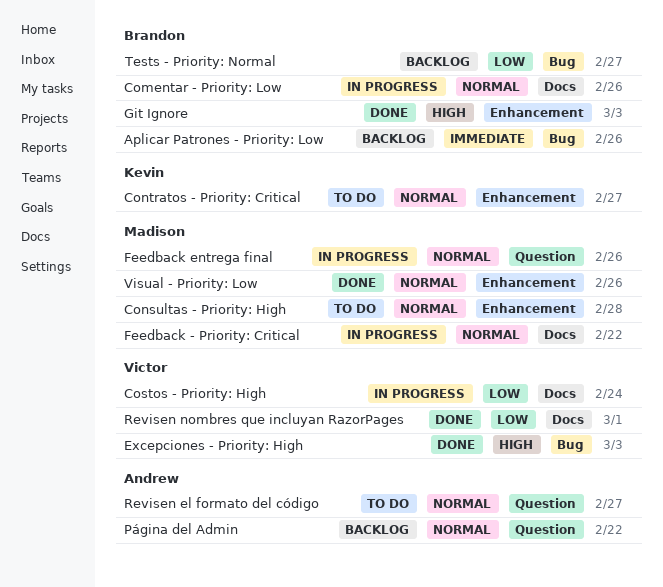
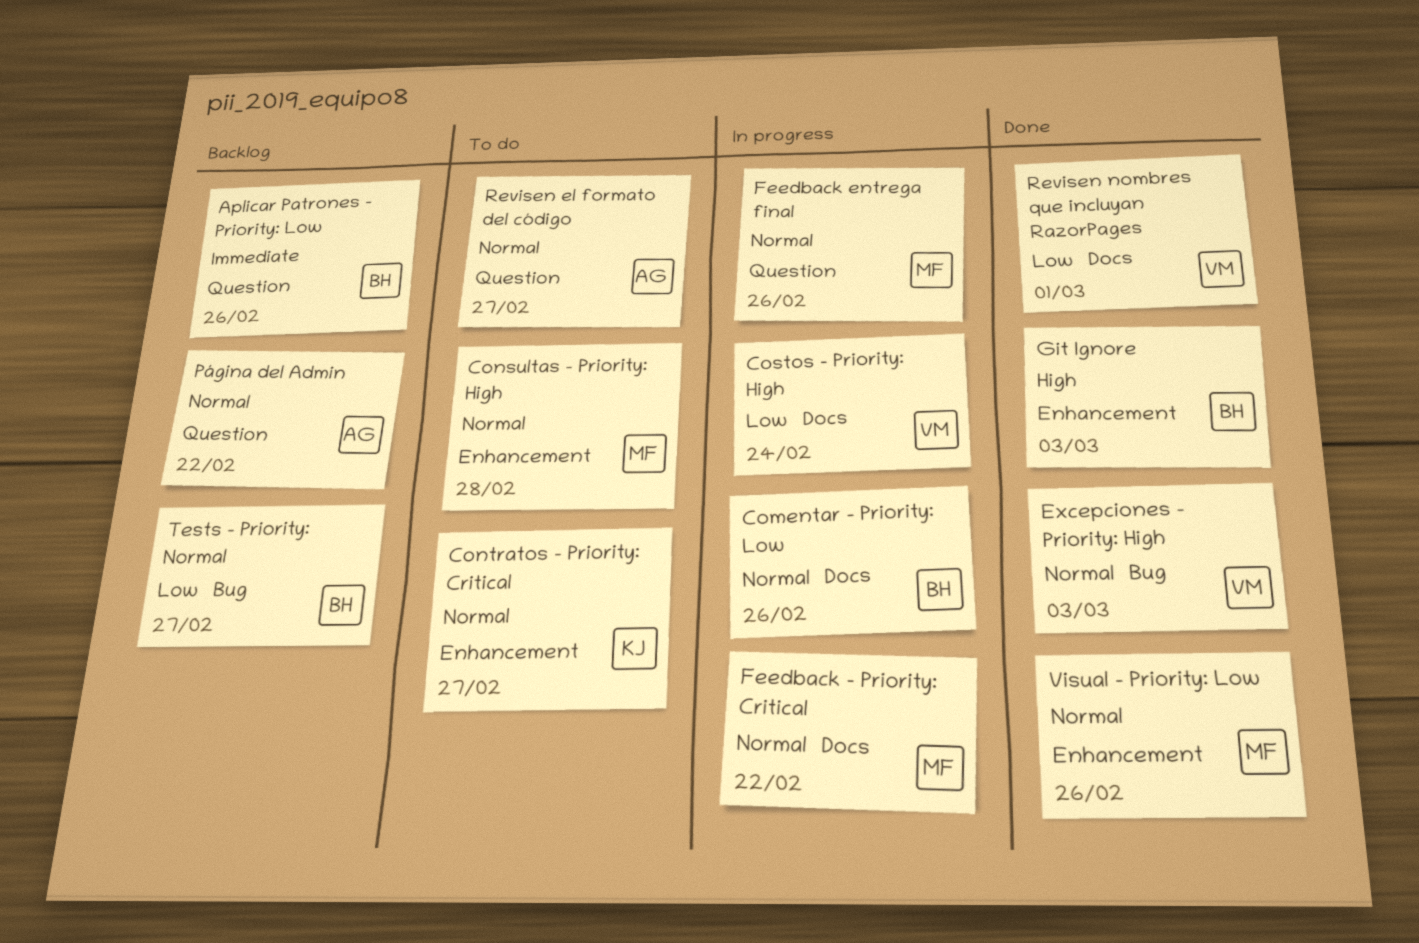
Aplicar Patrones - Priority: Low, label: Bug -> Question
Excepciones - Priority: High, priority: High -> Normal

